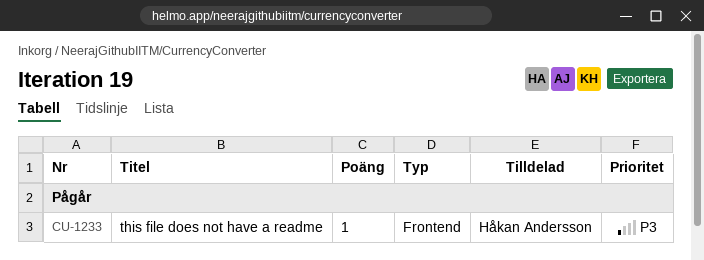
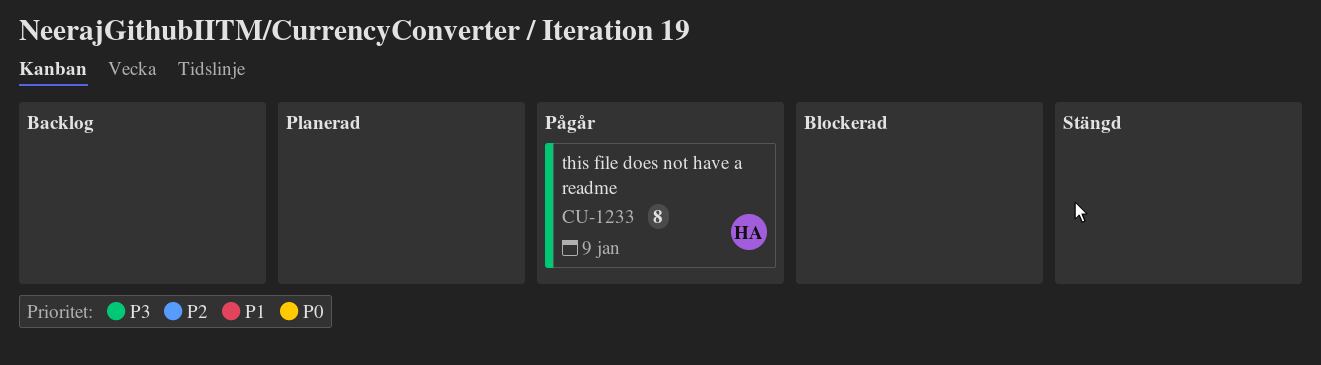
CU-1233, estimate: 1 -> 8

